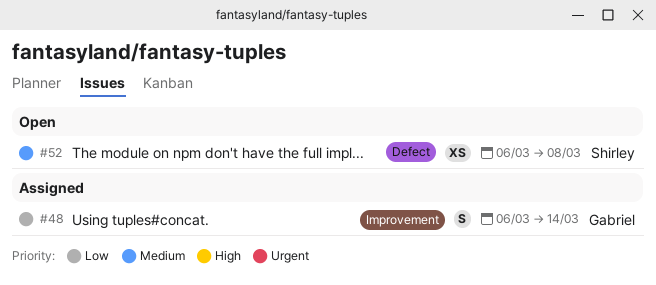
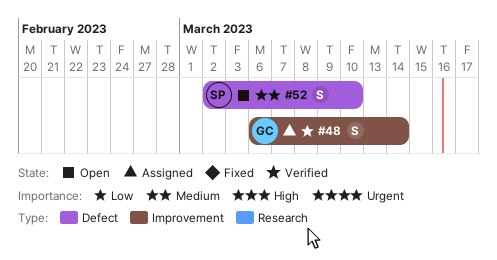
#52, estimate: XS -> S
#52, start: Mar 6 -> Mar 2
#52, due: Mar 8 -> Mar 10

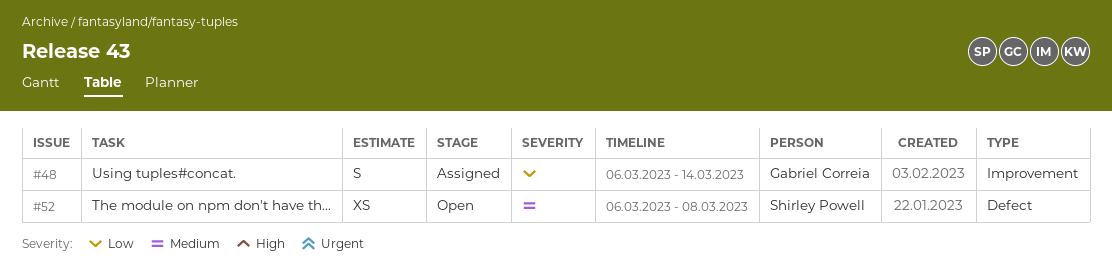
#52, estimate: S -> XS
#52, start: Mar 2 -> Mar 6
#52, due: Mar 10 -> Mar 8

